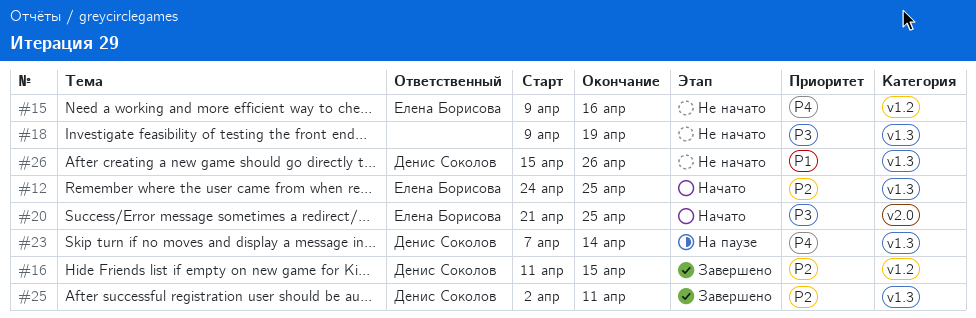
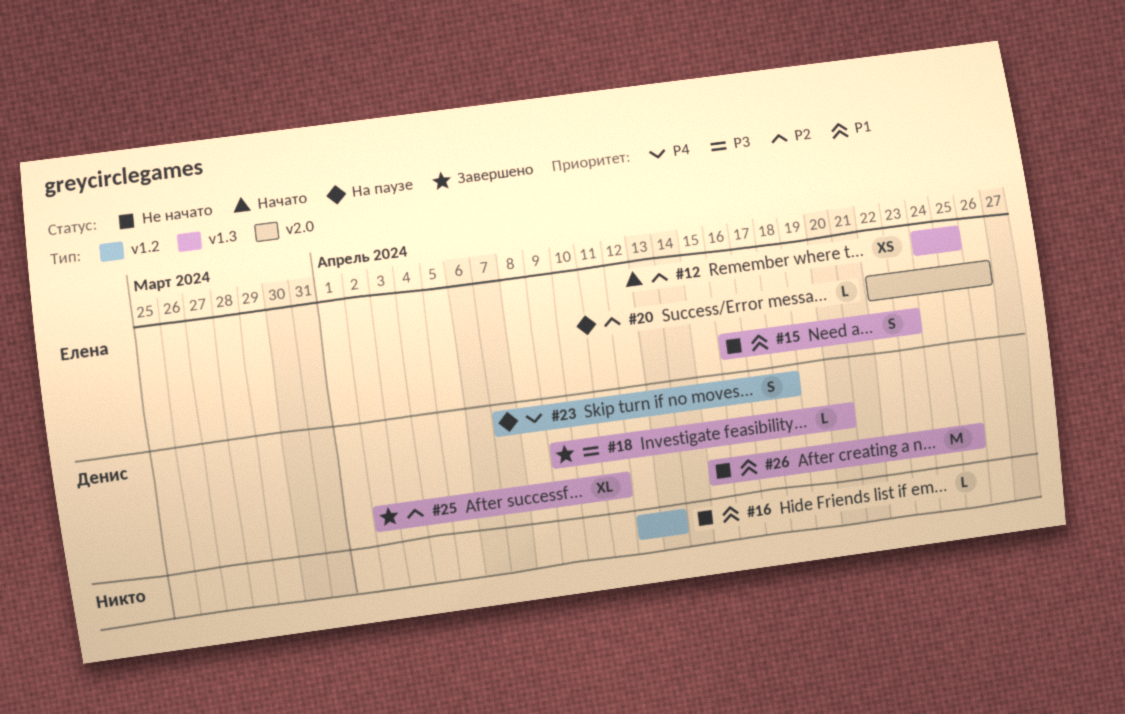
#15, priority: P4 -> P1
#15, label: v1.2 -> v1.3
#15, start: Apr 9 -> Apr 16
#15, due: Apr 16 -> Apr 23
#16, status: Завершено -> Не начато
#16, owner: Денис Соколов -> none
#16, priority: P2 -> P1
#16, start: Apr 11 -> Apr 12
#16, due: Apr 15 -> Apr 13
#18, status: Не начато -> Завершено
#18, owner: none -> Денис Соколов
#18, due: Apr 19 -> Apr 20
#20, status: Начато -> На паузе
#20, priority: P3 -> P2
#20, start: Apr 21 -> Apr 22
#20, due: Apr 25 -> Apr 26
#23, label: v1.3 -> v1.2
#23, due: Apr 14 -> Apr 18
#26, due: Apr 26 -> Apr 25

